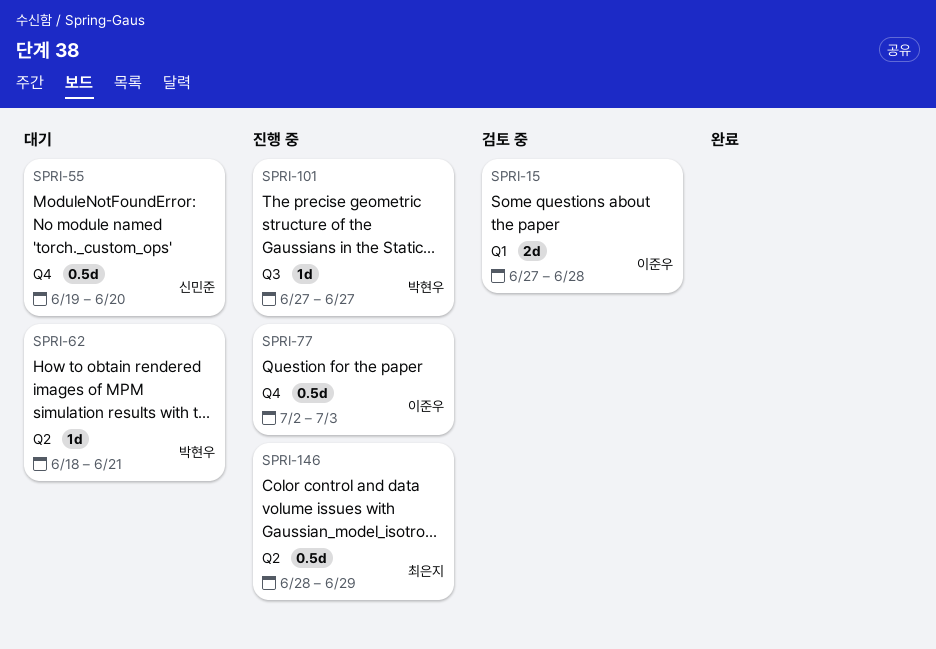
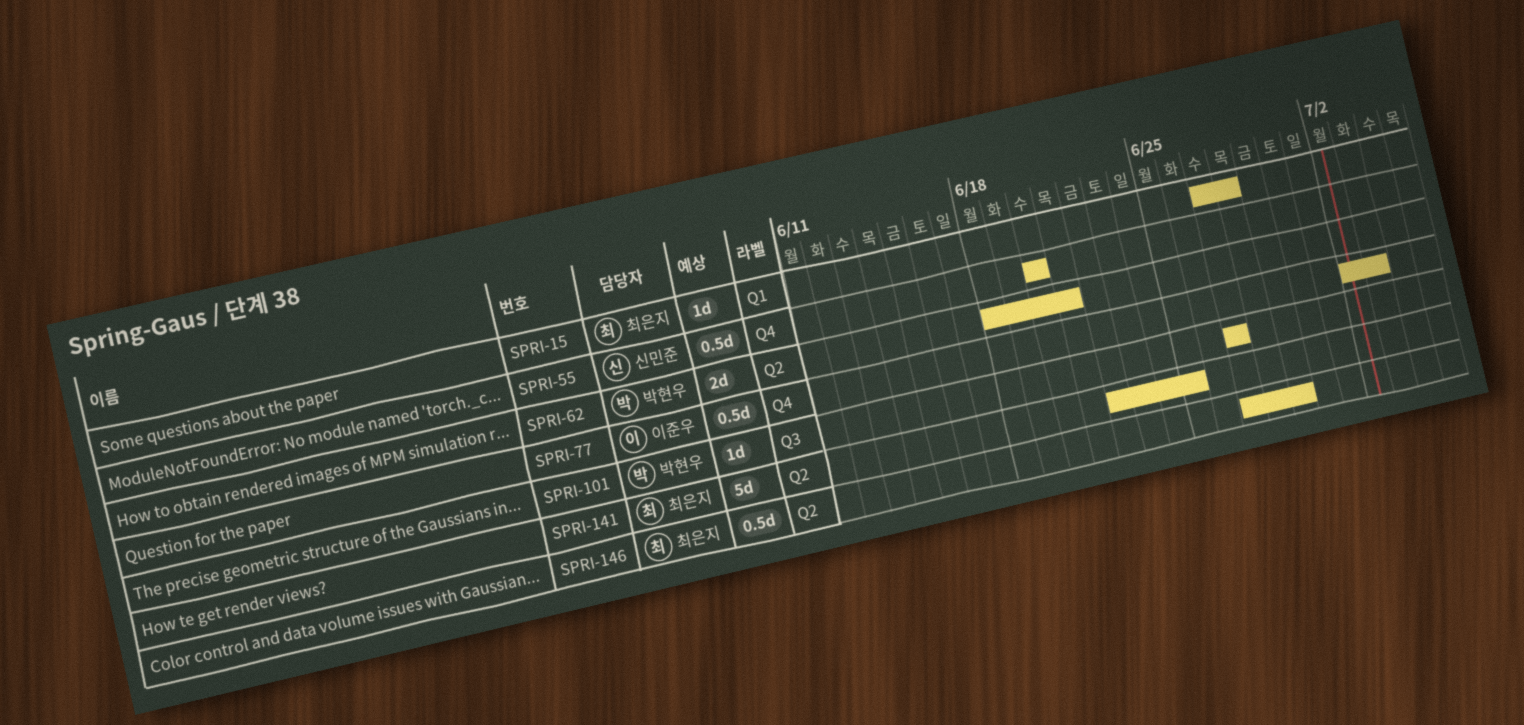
SPRI-15, owner: 이준우 -> 최은지
SPRI-15, estimate: 2d -> 1d
SPRI-55, start: Jun 19 -> Jun 20
SPRI-62, estimate: 1d -> 2d
SPRI-141: none -> present
SPRI-146, start: Jun 28 -> Jun 27

